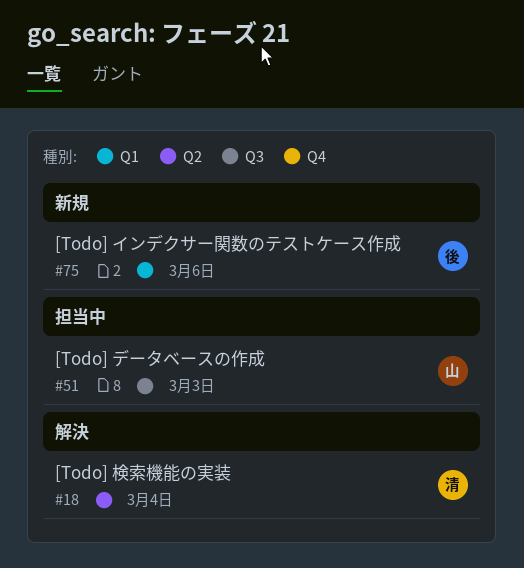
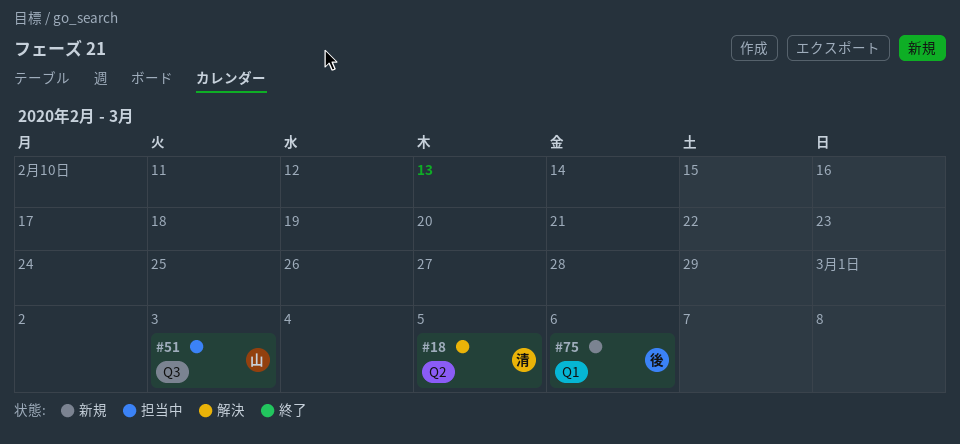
#18, due: Mar 4 -> Mar 5

